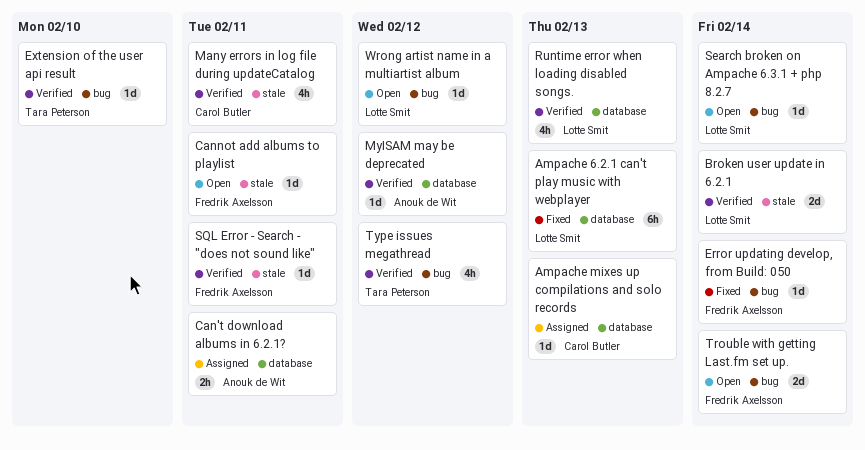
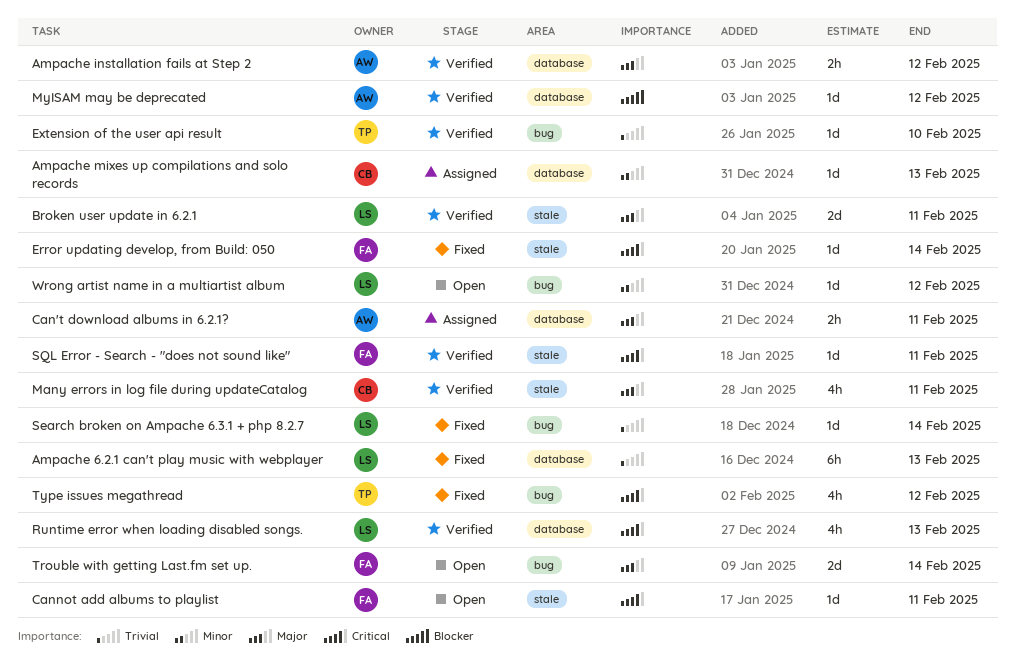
Ampache installation fails at Step 2: none -> present
Broken user update in 6.2.1, due: Feb 14 -> Feb 11
Error updating develop, from Build: 050, label: bug -> stale
Search broken on Ampache 6.3.1 + php 8.2.7, status: Open -> Fixed
Type issues megathread, status: Verified -> Fixed

